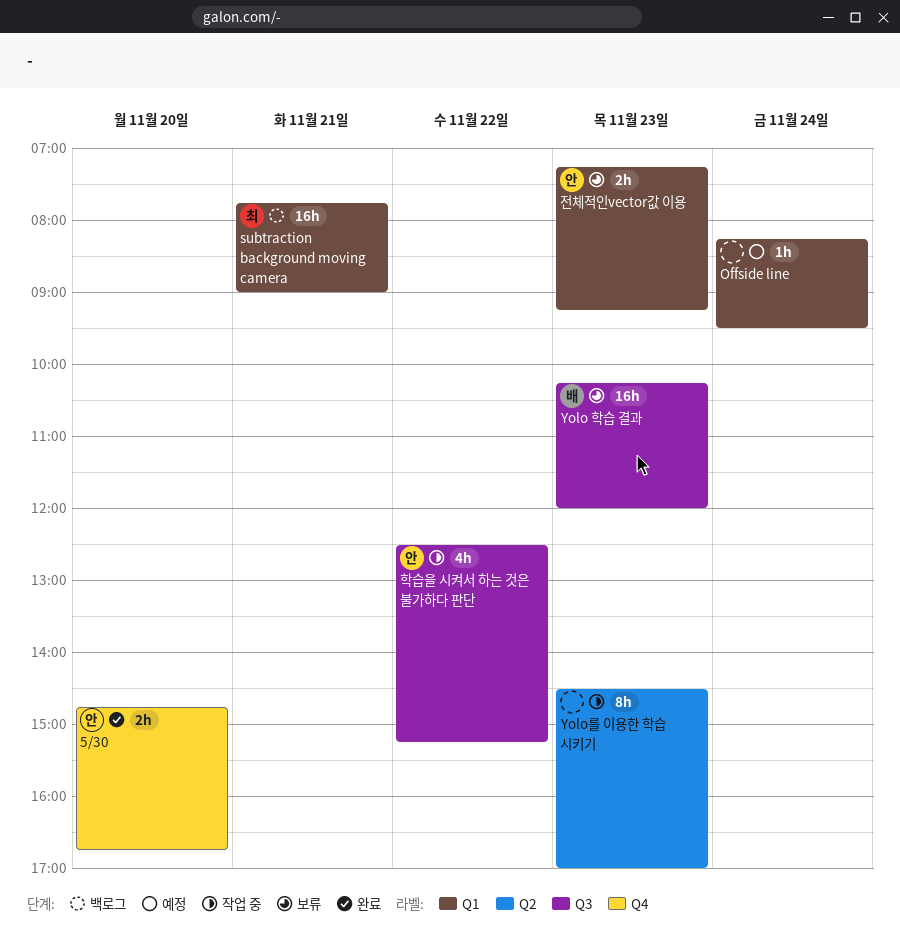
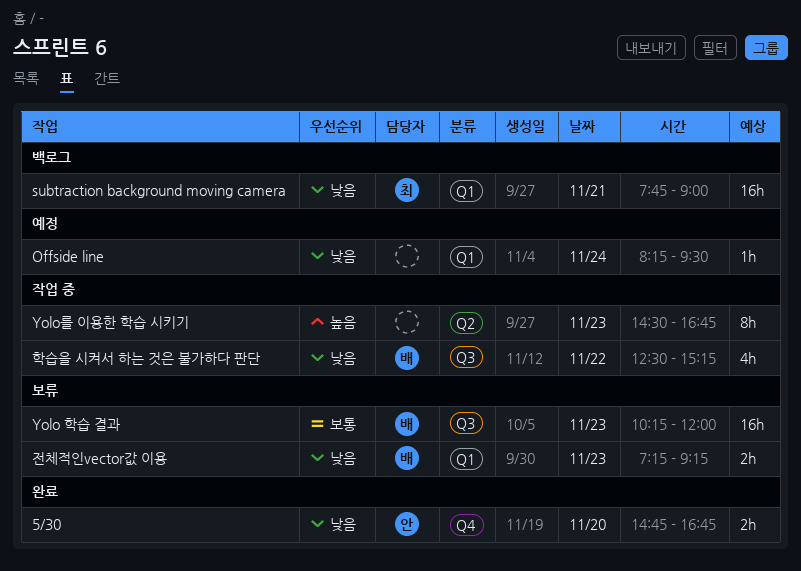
Yolo를 이용한 학습 시키기, ends: 17:00 -> 16:45
전체적인vector값 이용, owner: 안 -> 배
학습을 시켜서 하는 것은 불가하다 판단, owner: 안 -> 배

